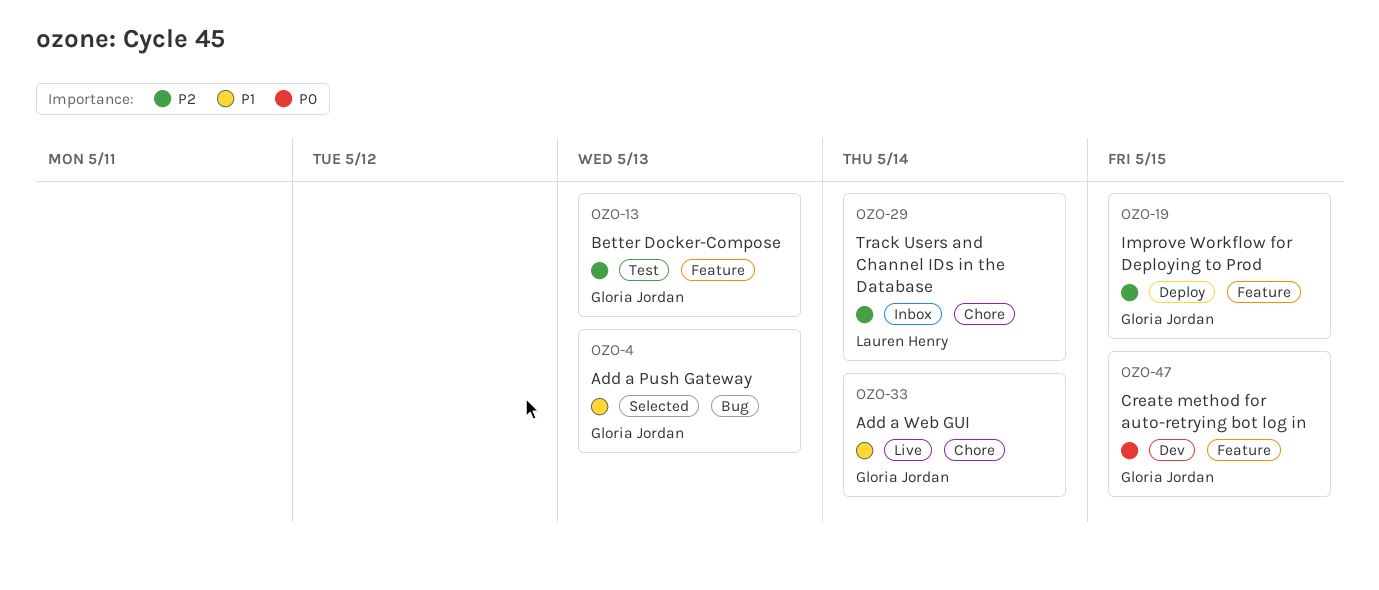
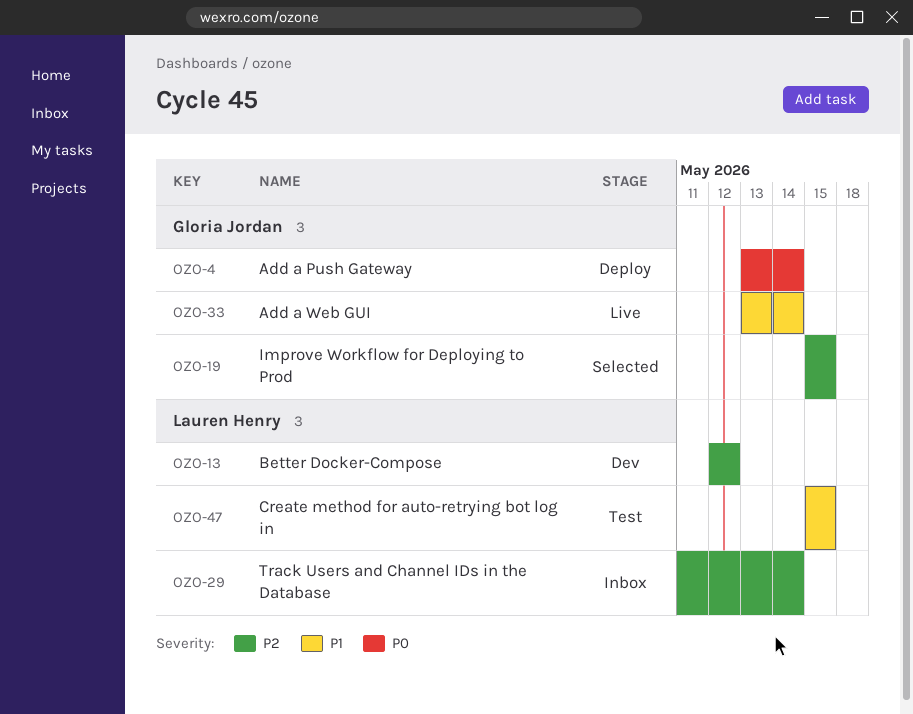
OZO-4, status: Selected -> Deploy
OZO-4, priority: P1 -> P0
OZO-4, due: May 13 -> May 14
OZO-13, status: Test -> Dev
OZO-13, owner: Gloria Jordan -> Lauren Henry
OZO-13, due: May 13 -> May 12
OZO-19, status: Deploy -> Selected
OZO-47, status: Dev -> Test
OZO-47, owner: Gloria Jordan -> Lauren Henry
OZO-47, priority: P0 -> P1

